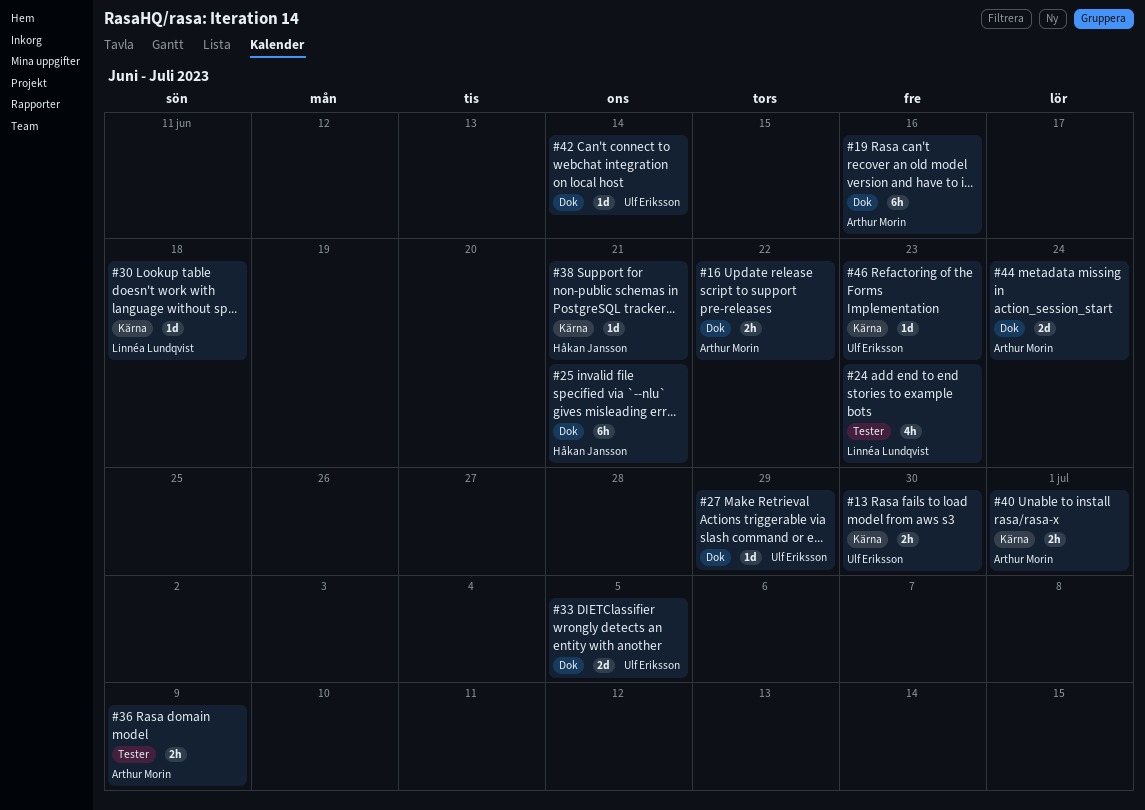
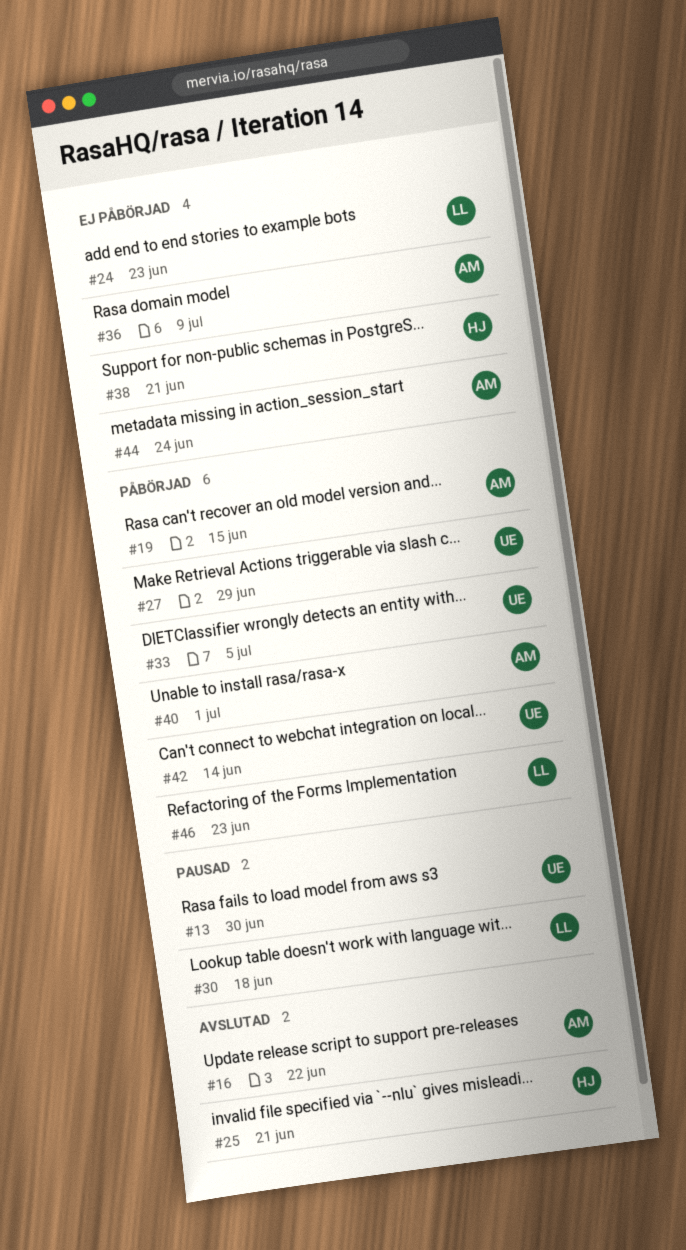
#19, due: Jun 16 -> Jun 15
#46, owner: Ulf Eriksson -> Linnéa Lundqvist

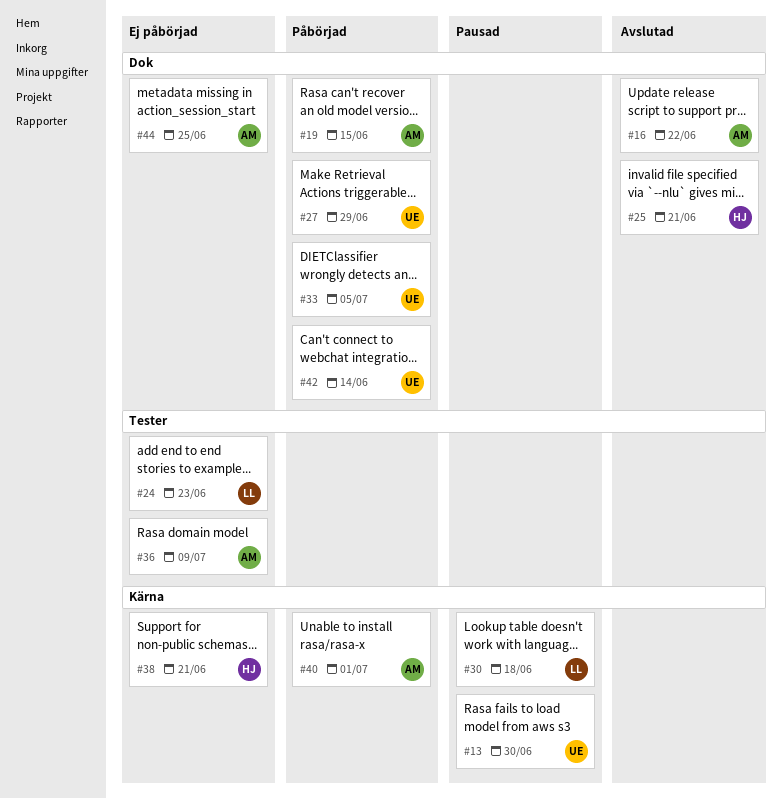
#44, due: Jun 24 -> Jun 25
#46: present -> none

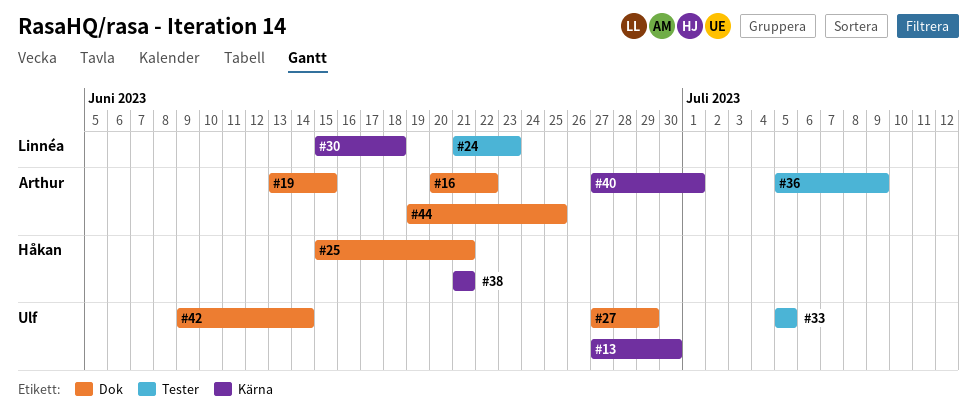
#33, label: Dok -> Tester

